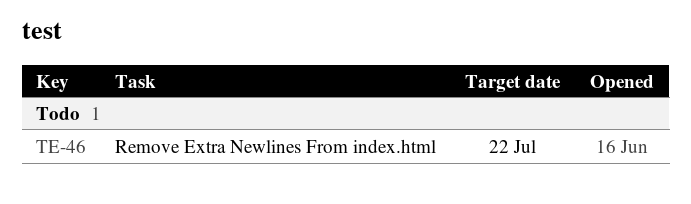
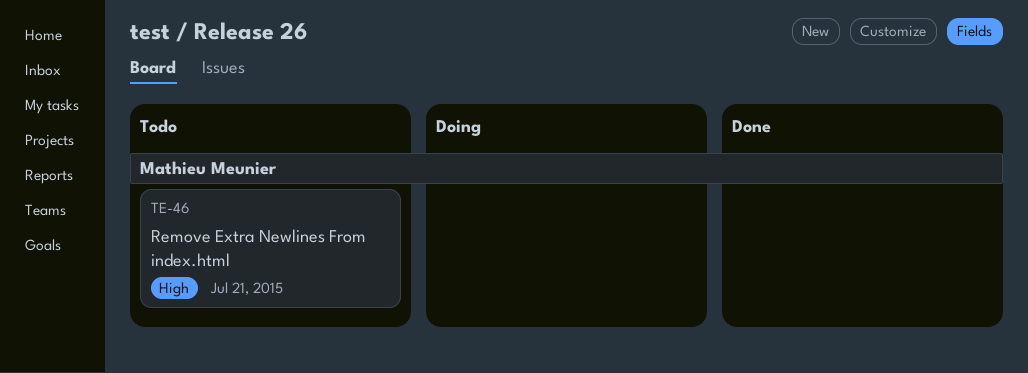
TE-46, due: Jul 22 -> Jul 21

